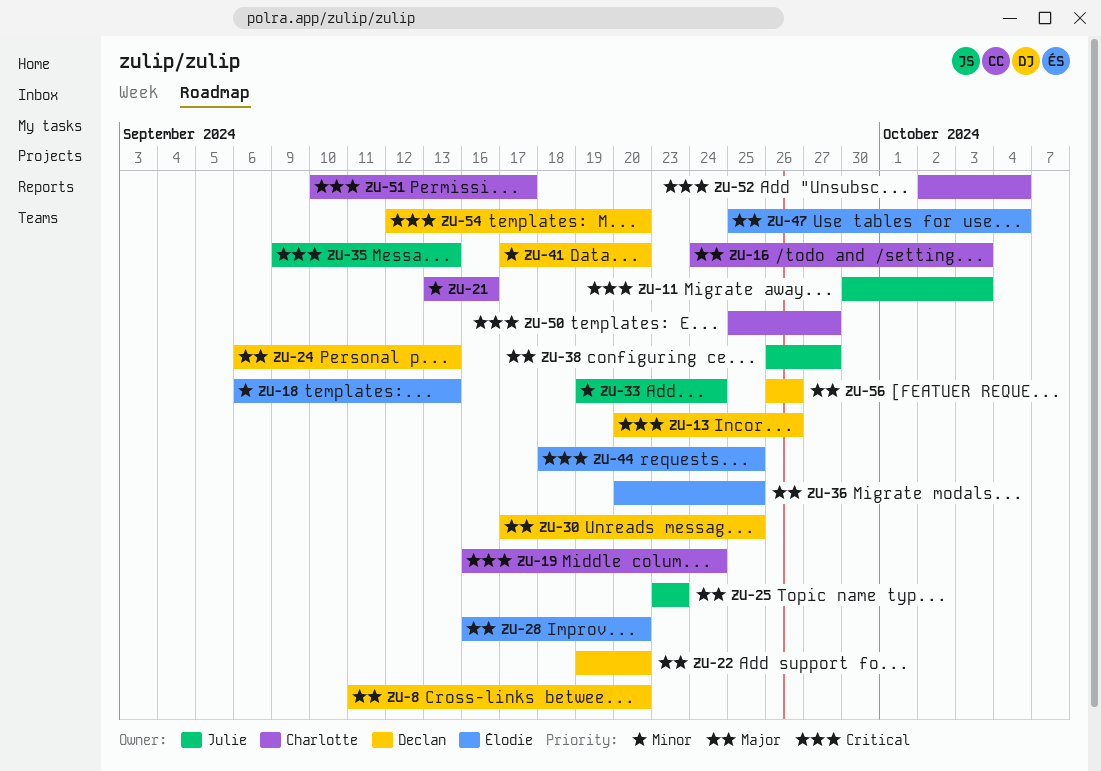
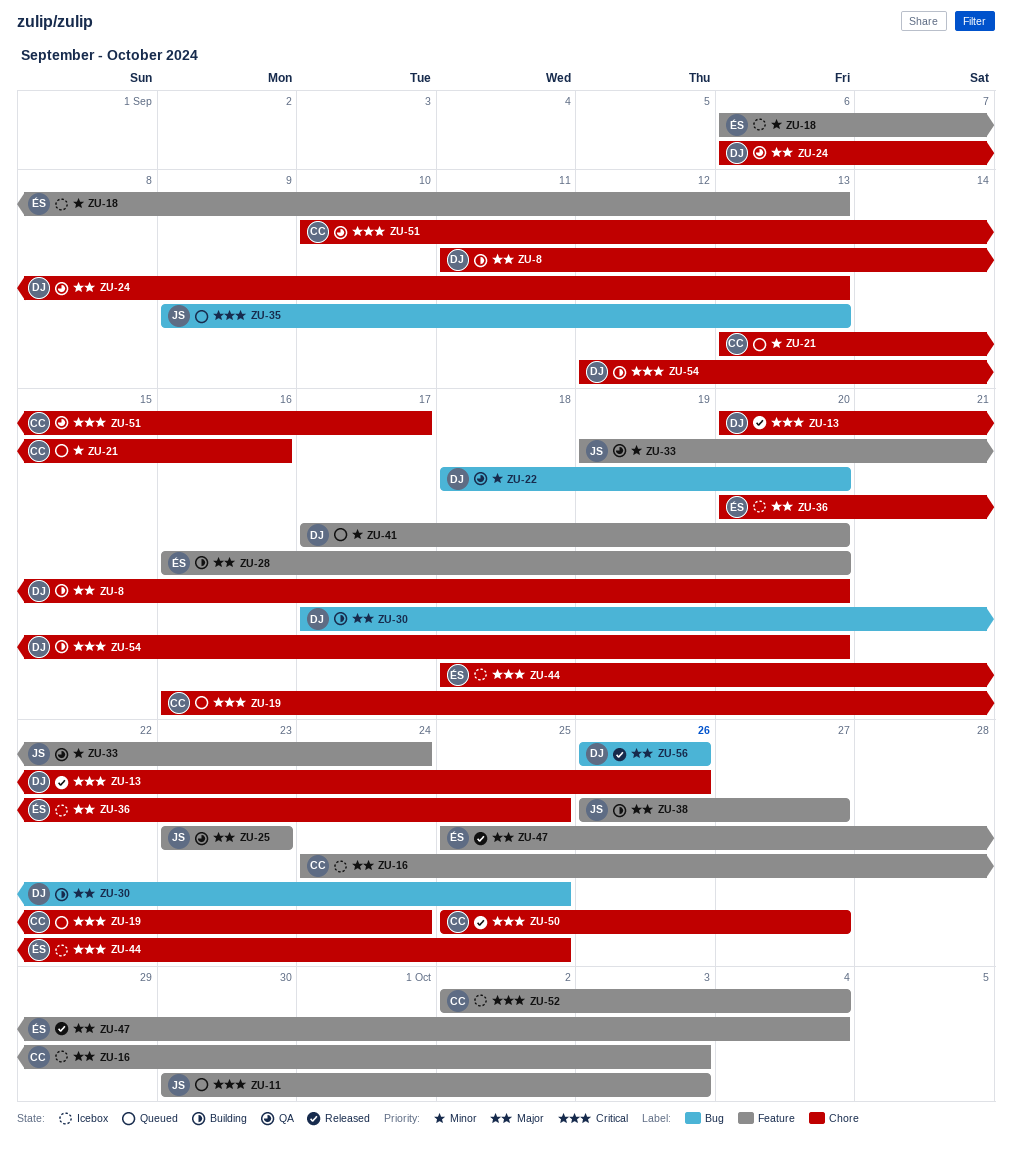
ZU-22, priority: Major -> Minor
ZU-22, start: Sep 19 -> Sep 18

